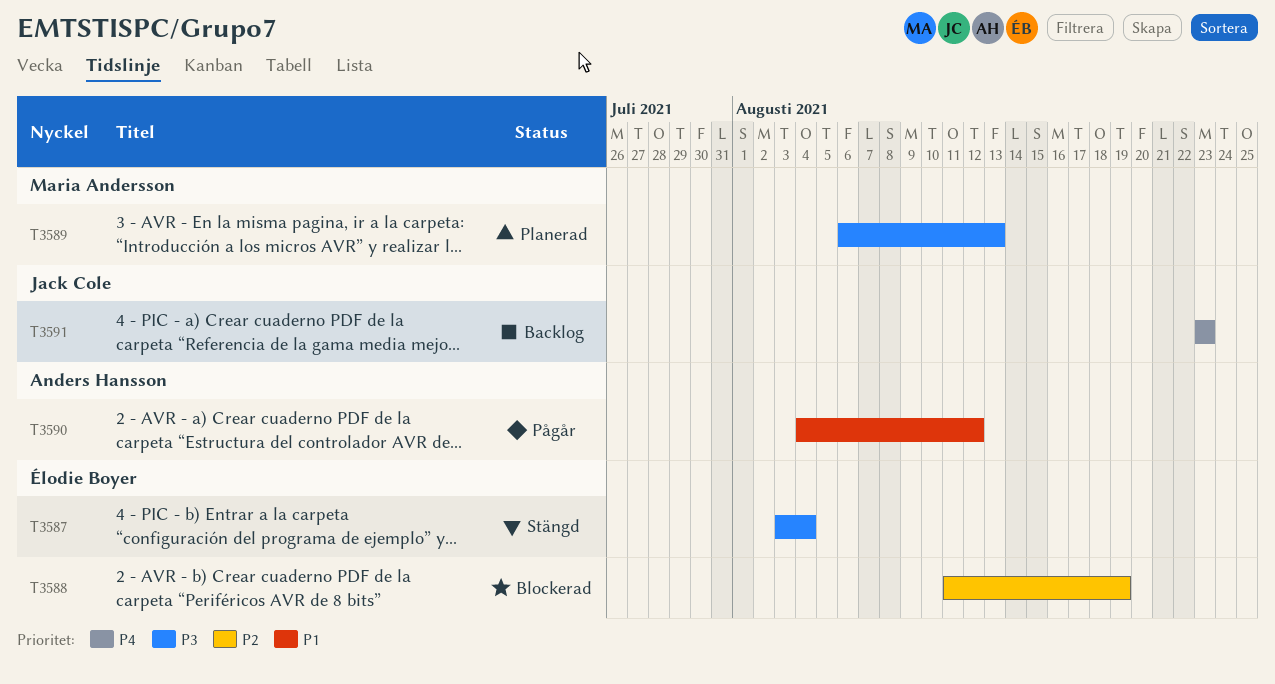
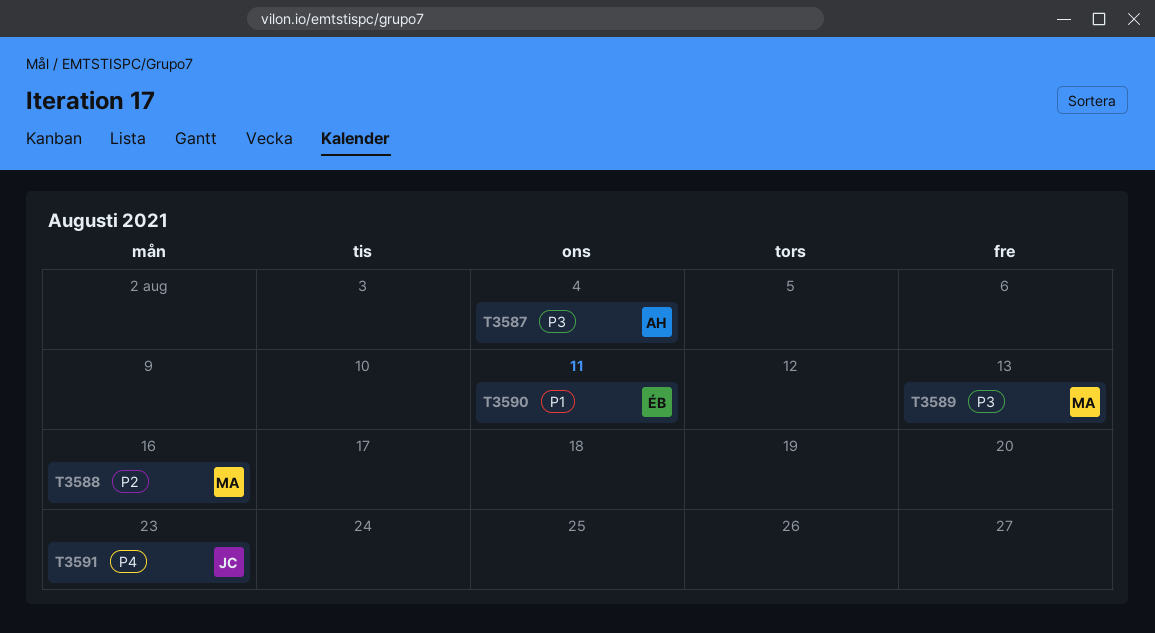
T3587, owner: Élodie Boyer -> Anders Hansson
T3588, owner: Élodie Boyer -> Maria Andersson
T3588, due: Aug 19 -> Aug 16
T3590, owner: Anders Hansson -> Élodie Boyer
T3590, due: Aug 12 -> Aug 11

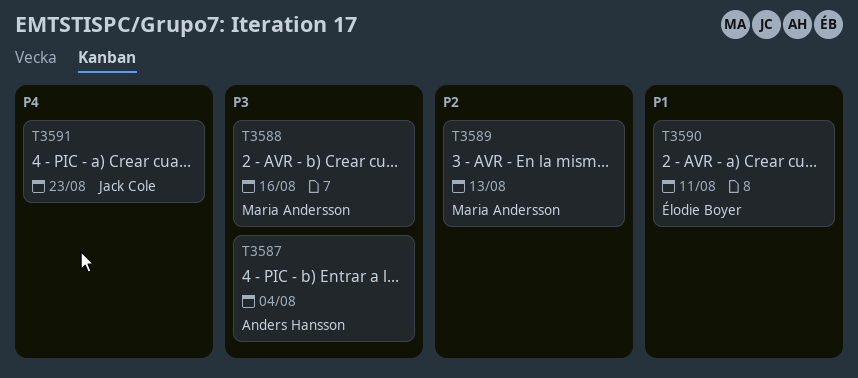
T3588, priority: P2 -> P3
T3589, priority: P3 -> P2

